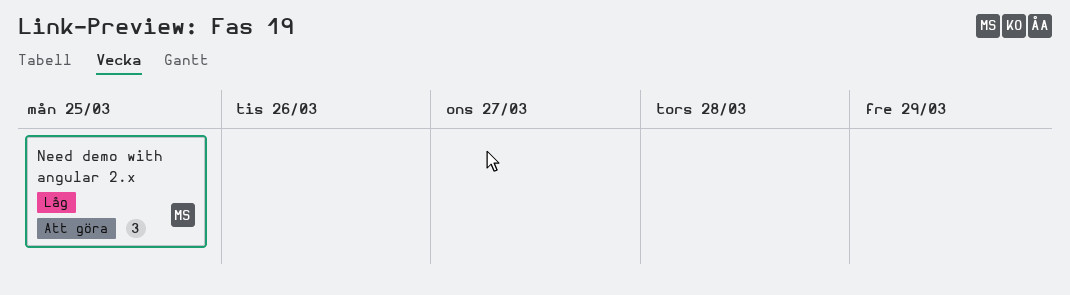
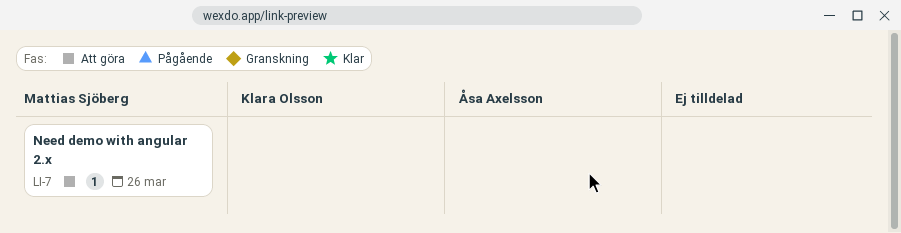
Need demo with angular 2.x, estimate: 3 -> 1
Need demo with angular 2.x, due: Mar 25 -> Mar 26

